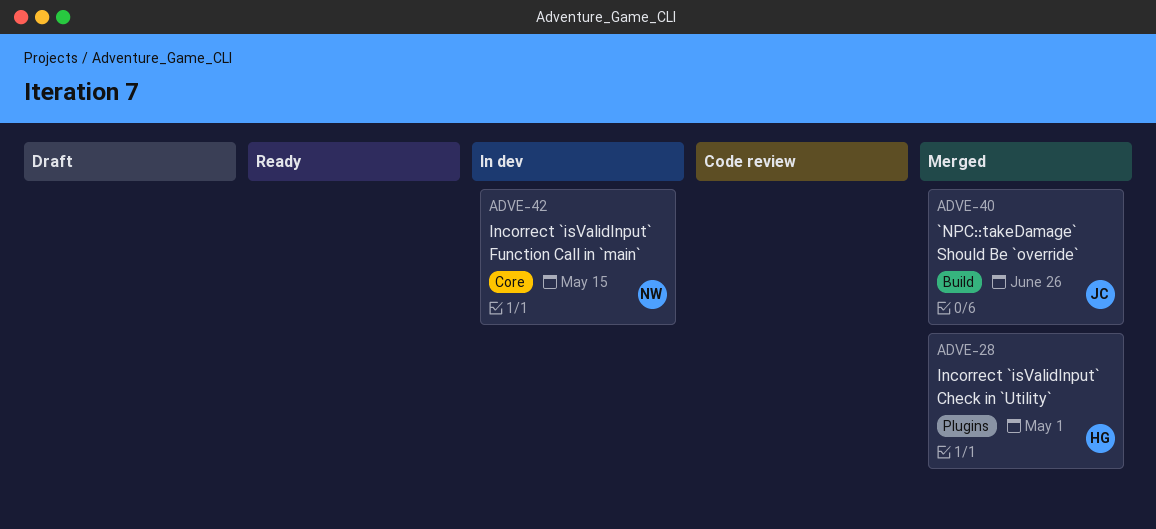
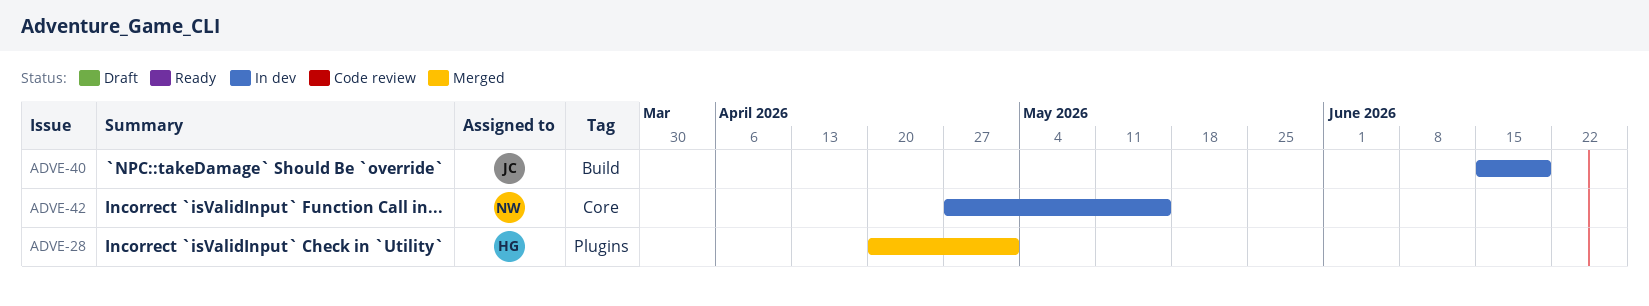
ADVE-40, status: Merged -> In dev
ADVE-40, due: Jun 26 -> Jun 19

